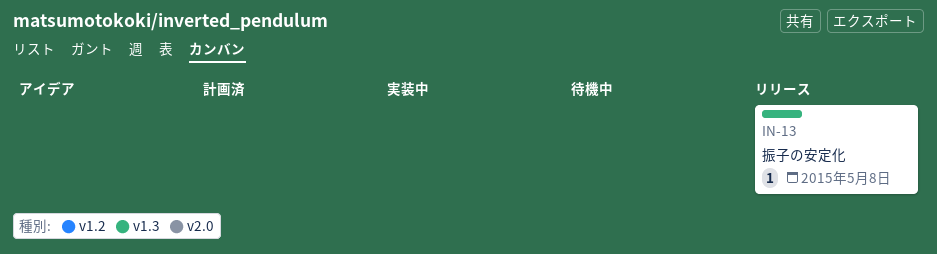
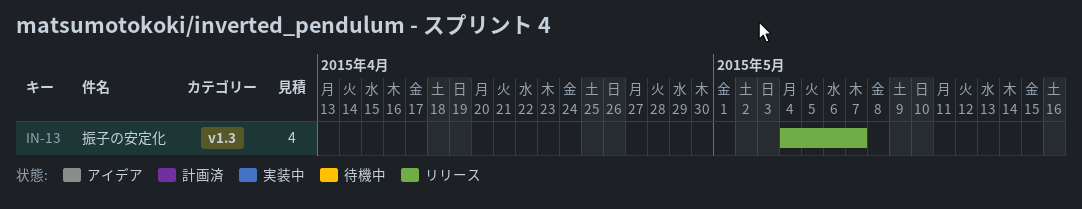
IN-13, estimate: 1 -> 4
IN-13, due: May 8 -> May 7

